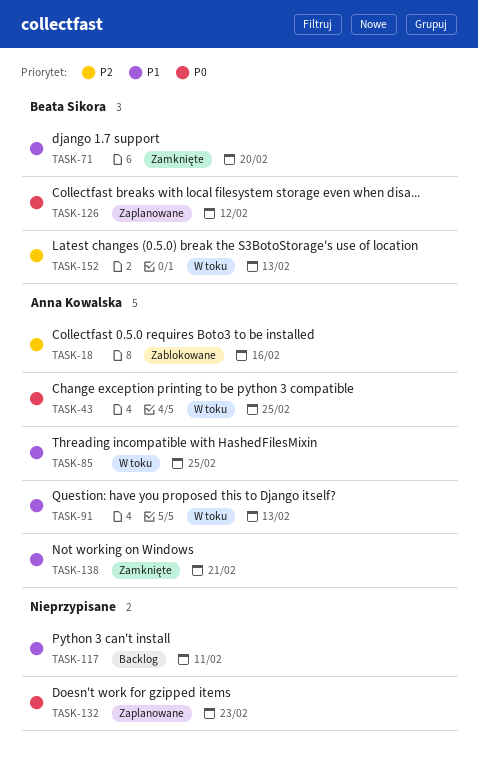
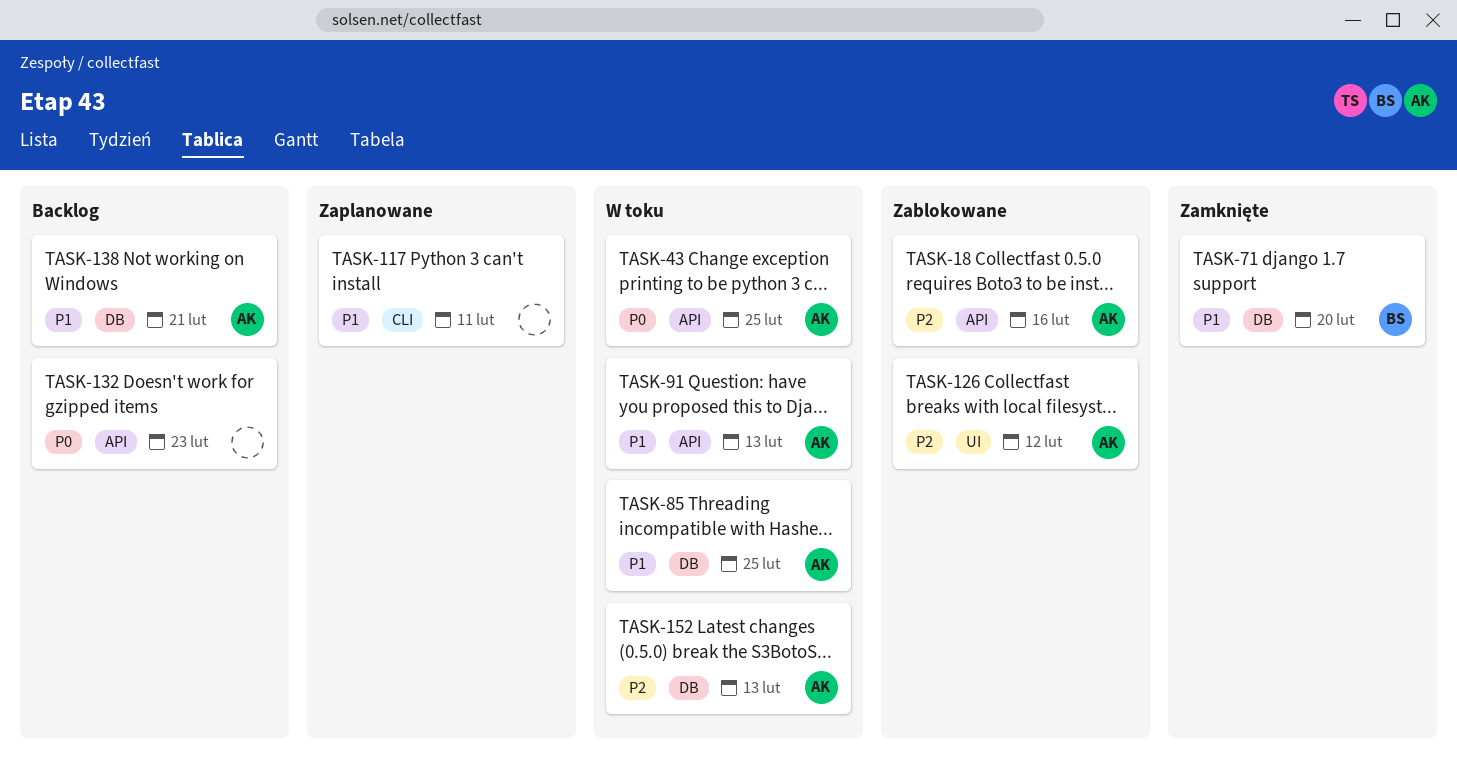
TASK-117, status: Backlog -> Zaplanowane
TASK-126, status: Zaplanowane -> Zablokowane
TASK-126, owner: Beata Sikora -> Anna Kowalska
TASK-126, priority: P0 -> P2
TASK-132, status: Zaplanowane -> Backlog
TASK-138, status: Zamknięte -> Backlog
TASK-152, owner: Beata Sikora -> Anna Kowalska

